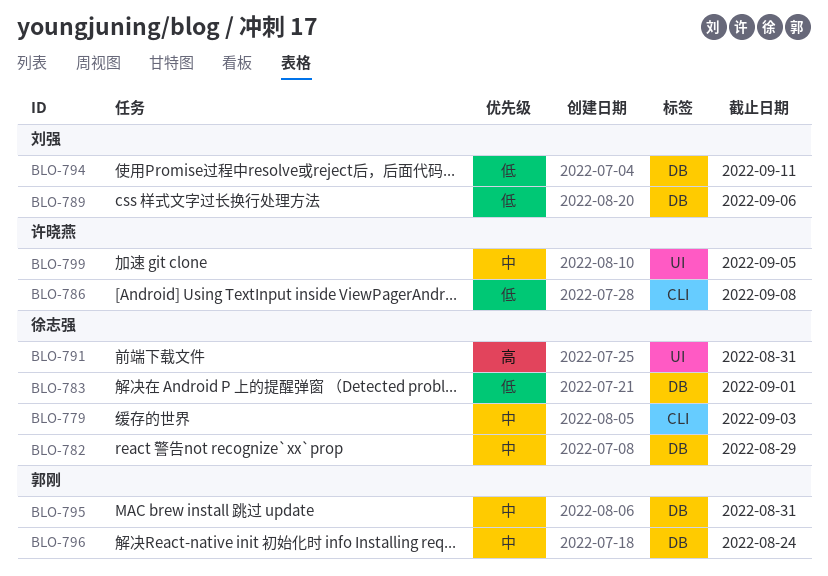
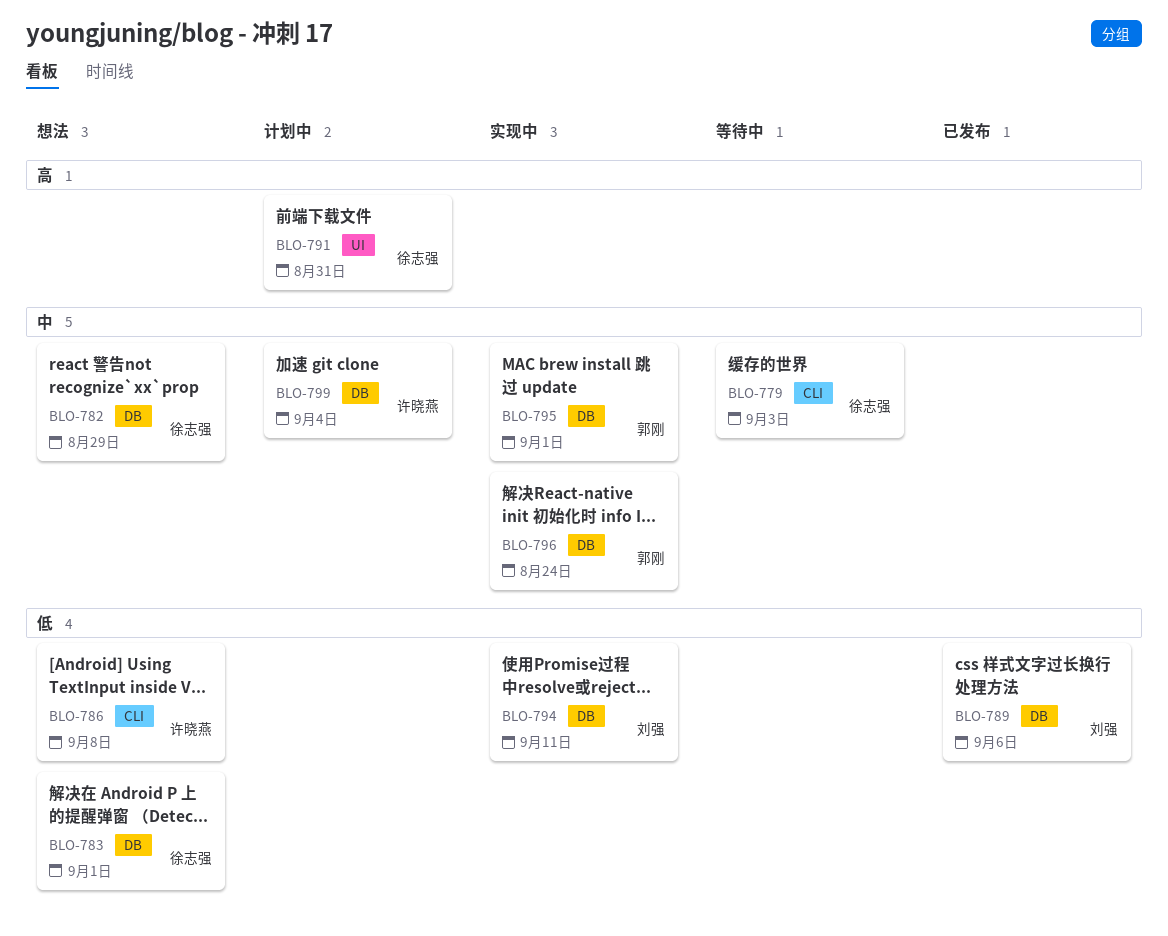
BLO-795, due: Aug 31 -> Sep 1
BLO-799, label: UI -> DB
BLO-799, due: Sep 5 -> Sep 4

